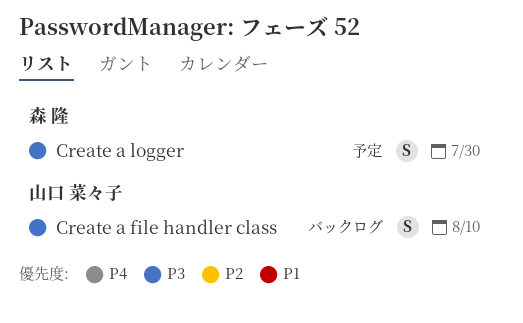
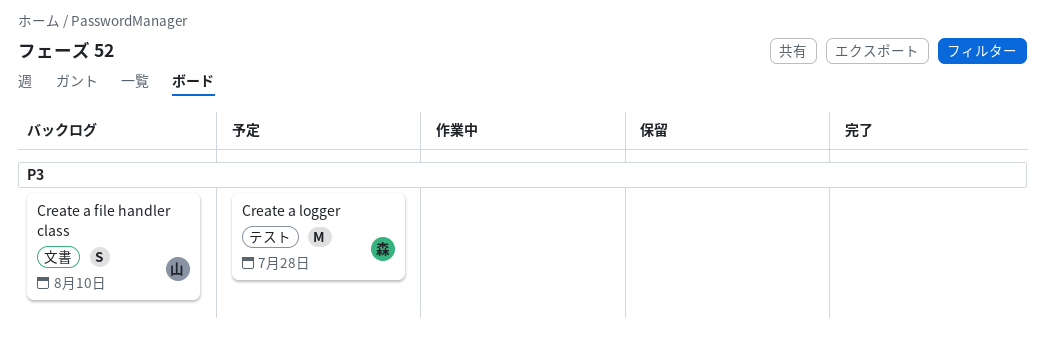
Create a logger, estimate: S -> M
Create a logger, due: Jul 30 -> Jul 28

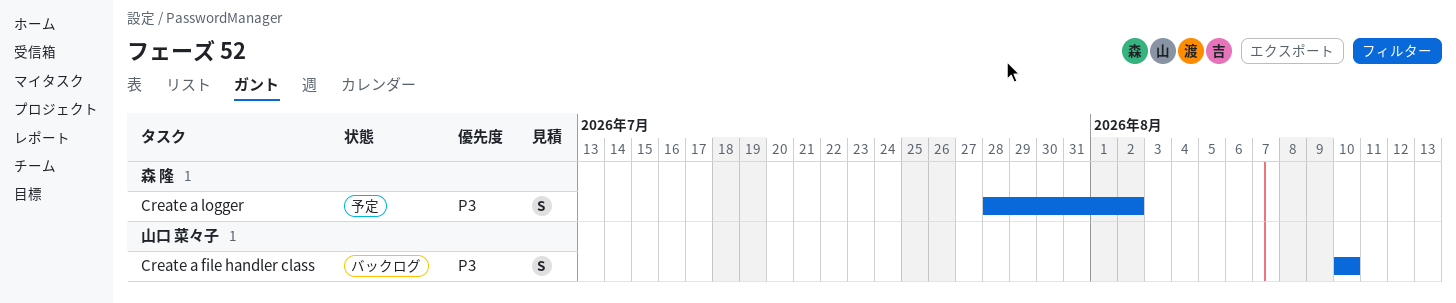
Create a logger, estimate: M -> S
Create a logger, due: Jul 28 -> Aug 2

